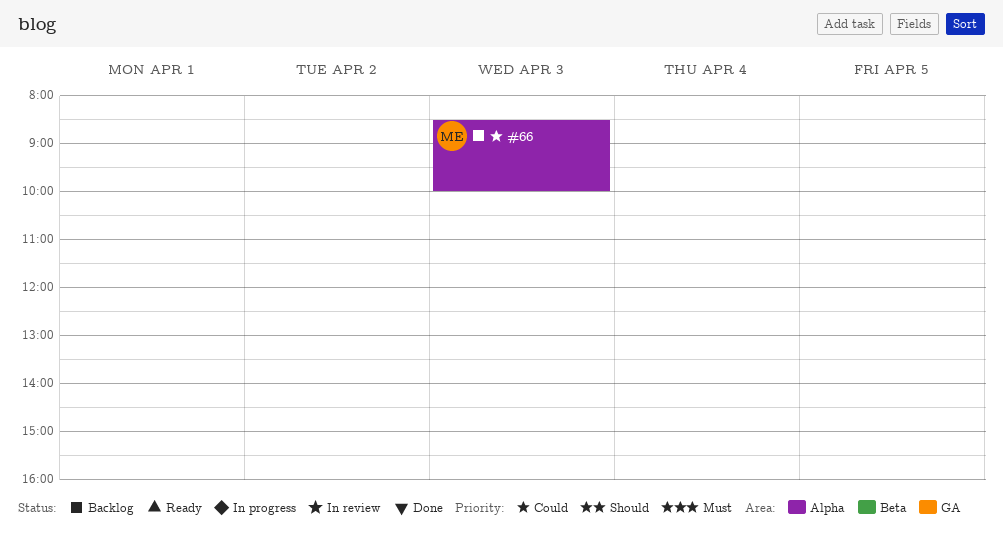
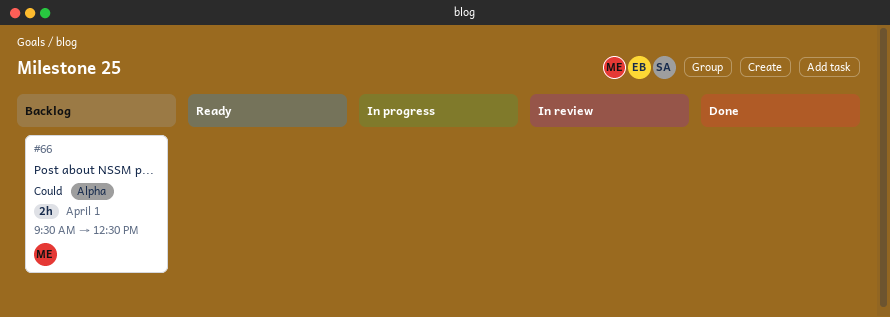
#66, day: Apr 3 -> Apr 1
#66, begins: 08:30 -> 09:30
#66, ends: 10:00 -> 12:30

